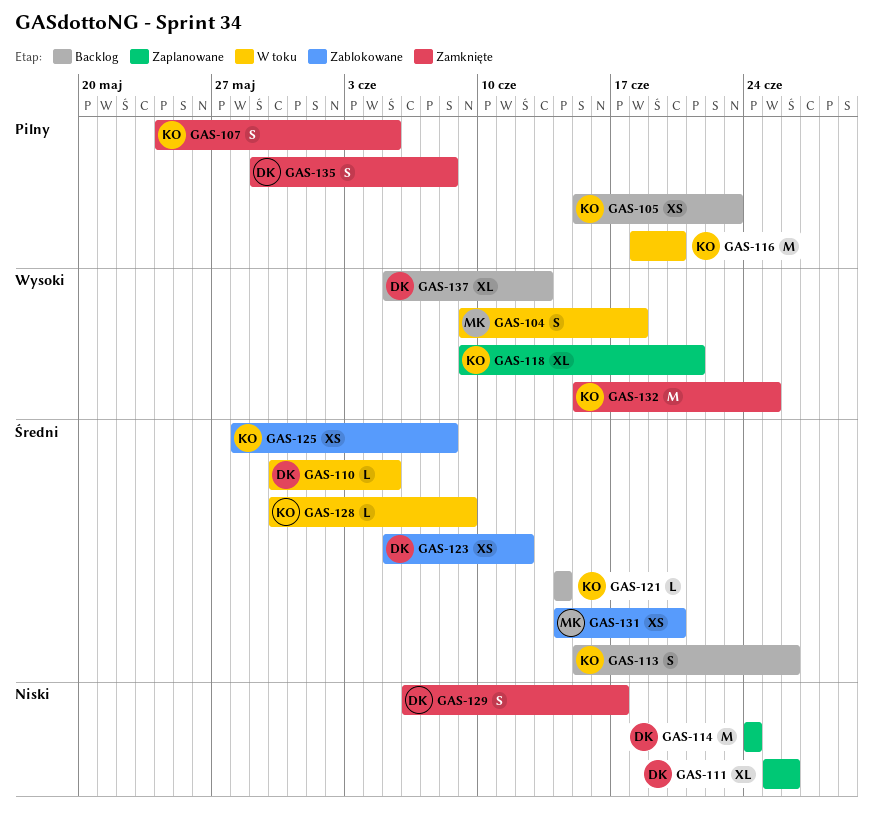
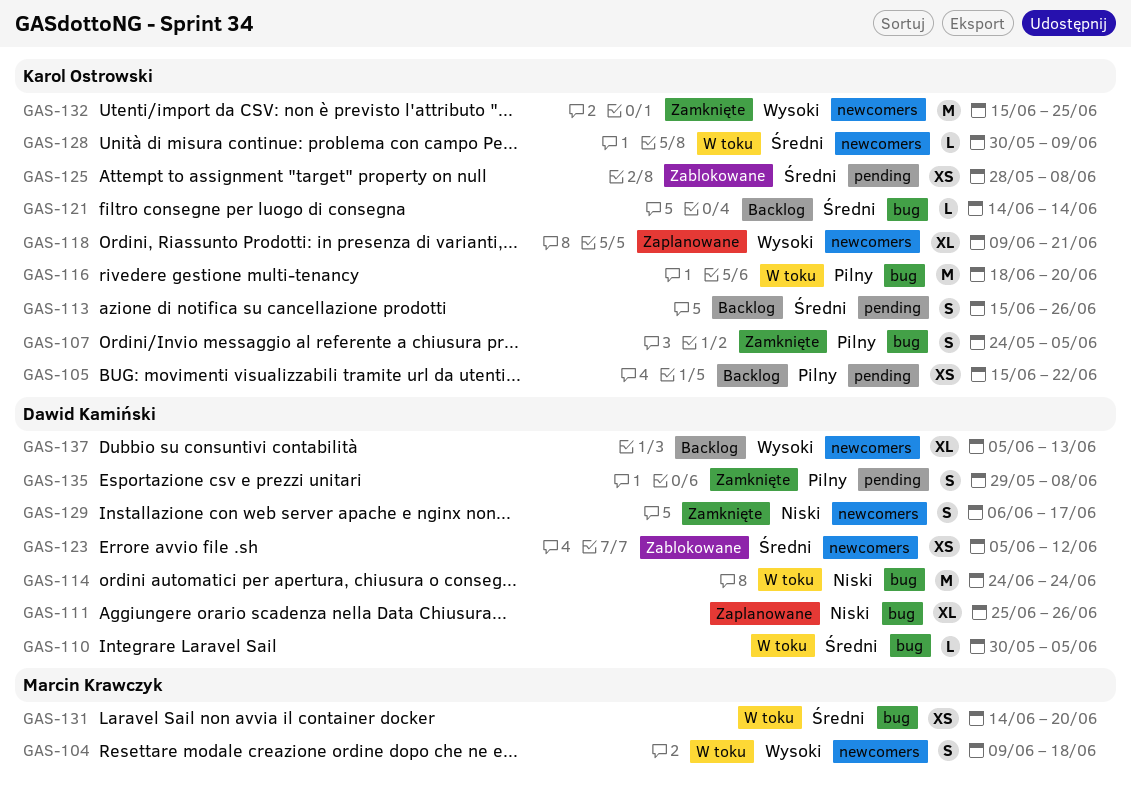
GAS-105, due: Jun 23 -> Jun 22
GAS-114, status: Zaplanowane -> W toku
GAS-131, status: Zablokowane -> W toku

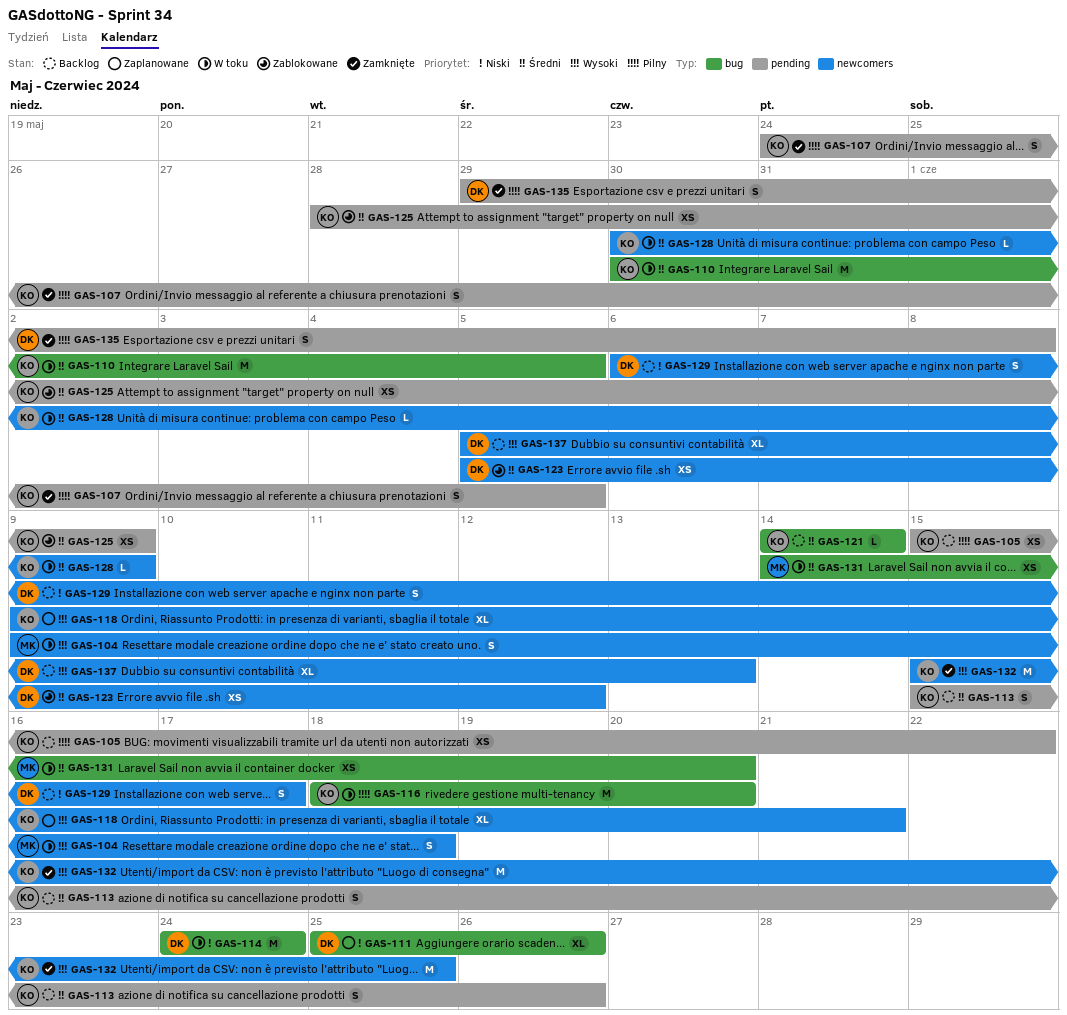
GAS-107, label: bug -> pending
GAS-110, owner: Dawid Kamiński -> Karol Ostrowski
GAS-110, estimate: L -> M
GAS-125, due: Jun 8 -> Jun 9
GAS-129, status: Zamknięte -> Backlog

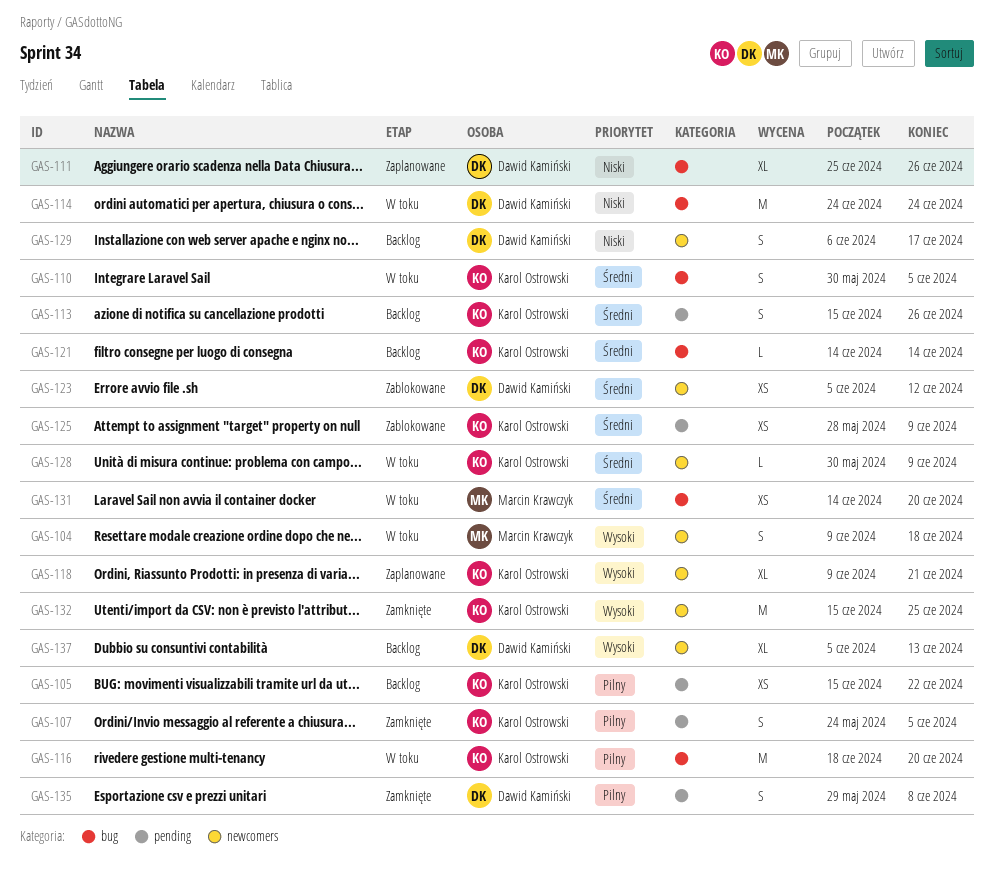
GAS-110, estimate: M -> S

